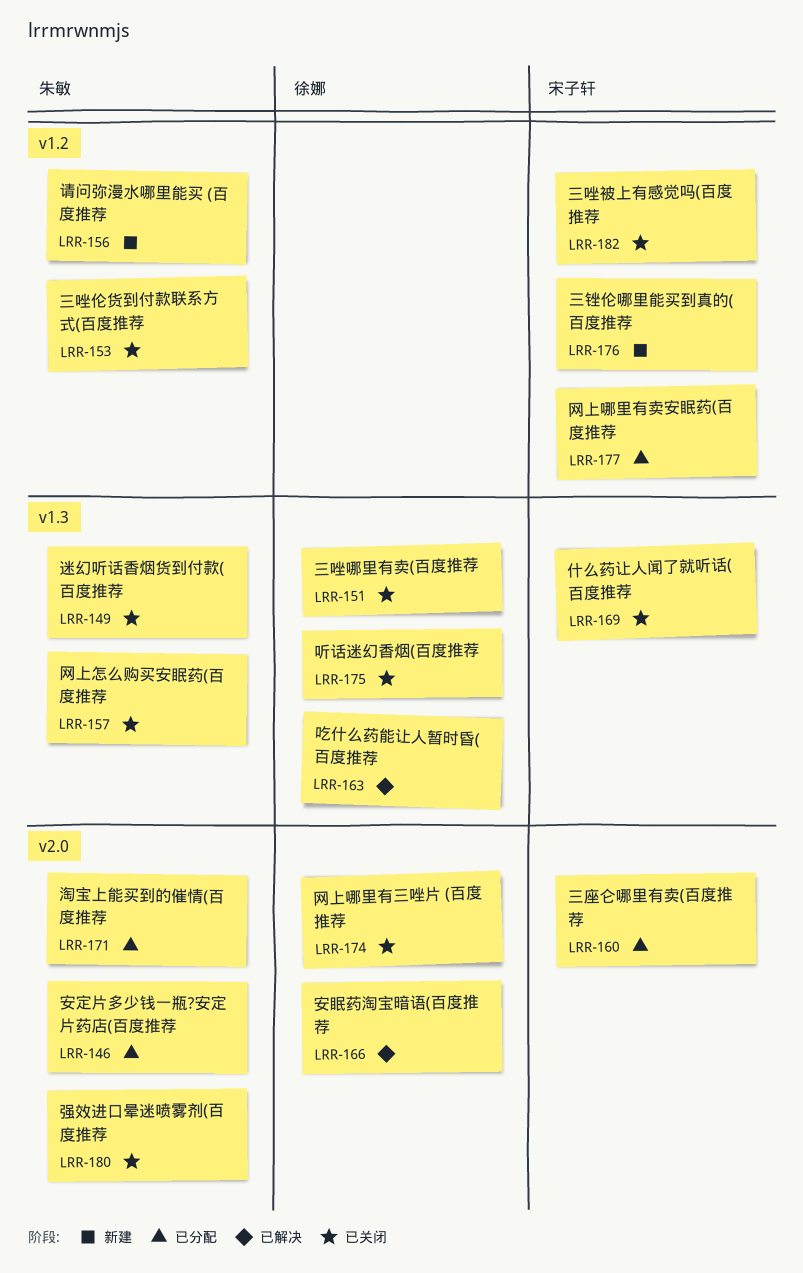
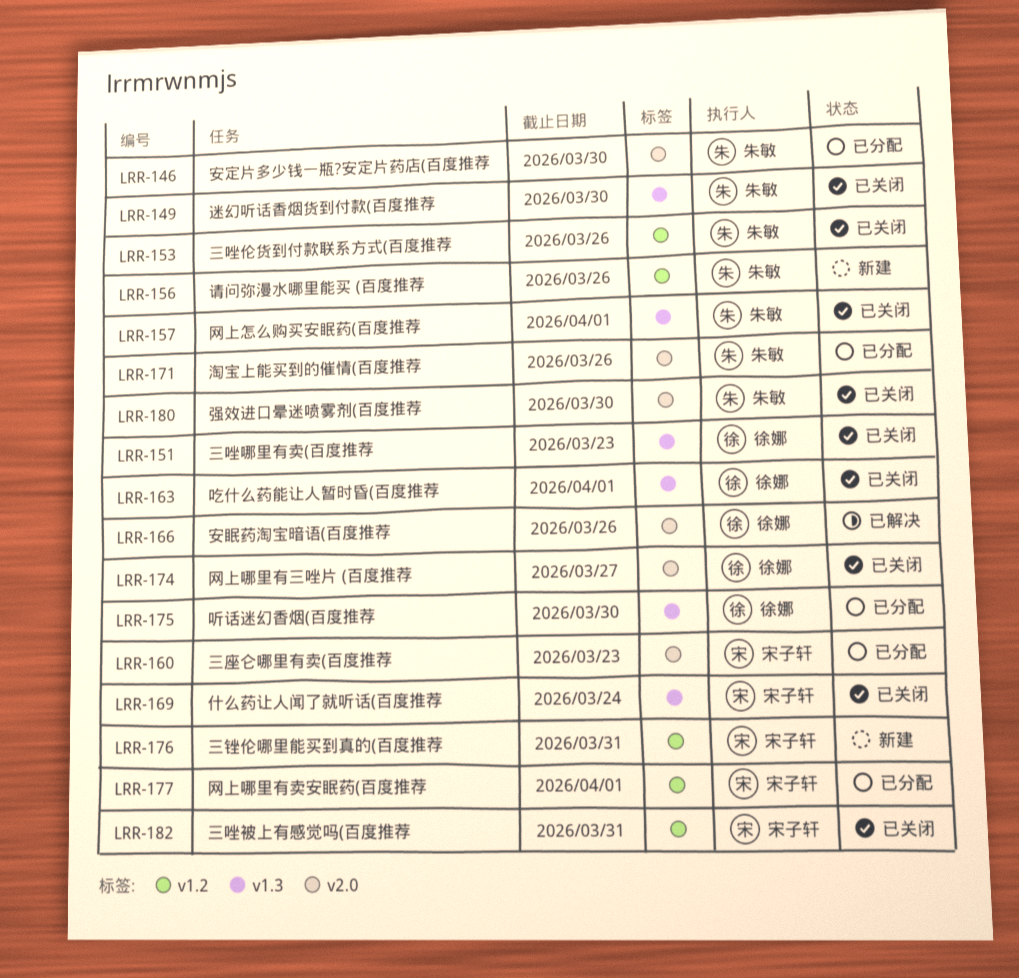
LRR-163, status: 已解决 -> 已关闭
LRR-175, status: 已关闭 -> 已分配

